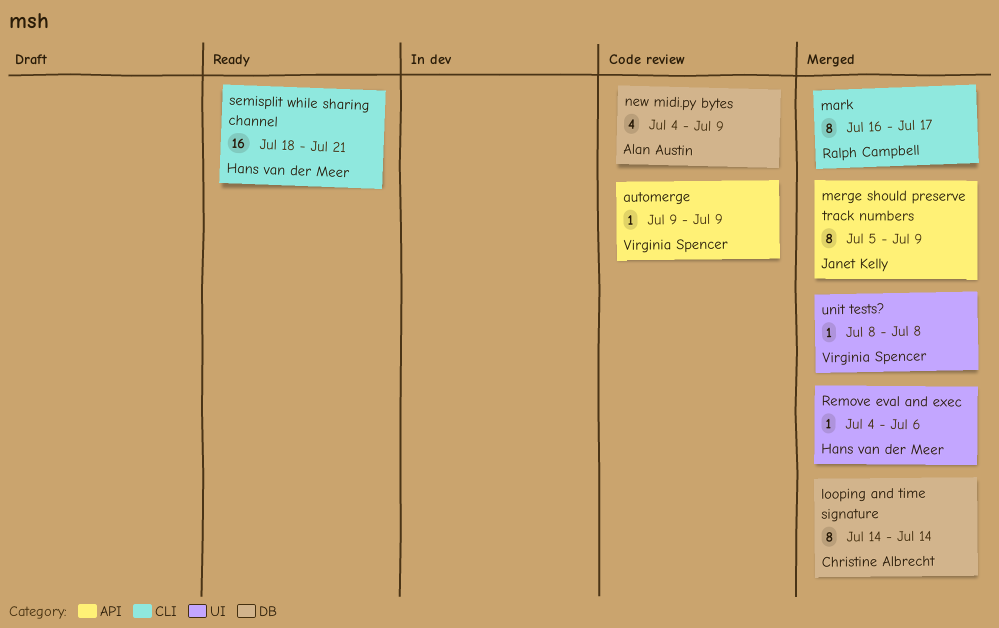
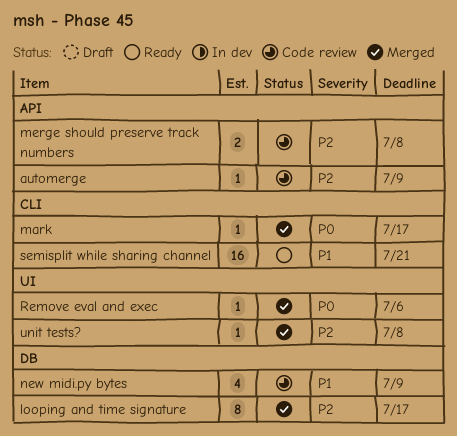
looping and time signature, due: Jul 14 -> Jul 17
mark, estimate: 8 -> 1
merge should preserve track numbers, status: Merged -> Code review
merge should preserve track numbers, estimate: 8 -> 2
merge should preserve track numbers, due: Jul 9 -> Jul 8

